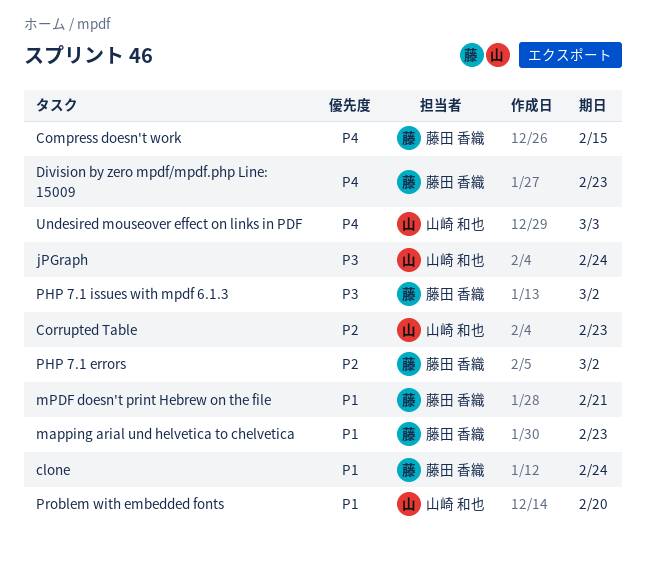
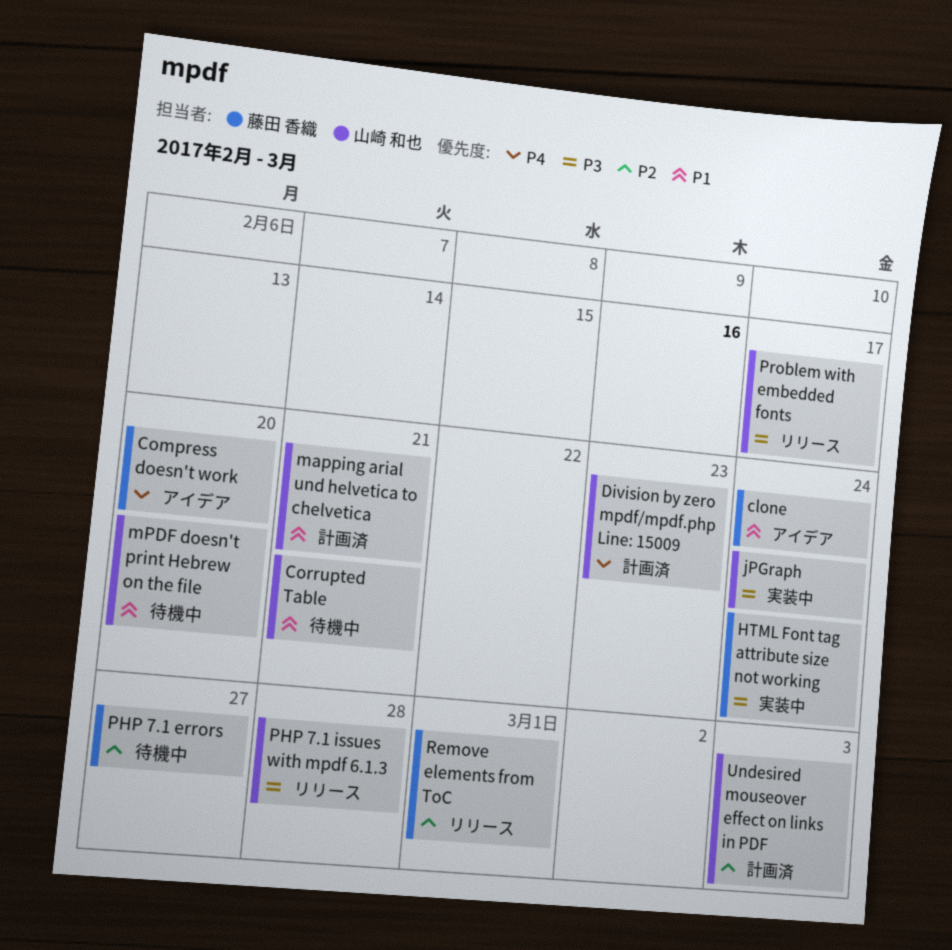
Compress doesn't work, due: Feb 15 -> Feb 20
Corrupted Table, priority: P2 -> P1
Corrupted Table, due: Feb 23 -> Feb 21
Division by zero mpdf/mpdf.php Line: 15009, owner: 藤田 香織 -> 山崎 和也
HTML Font tag attribute size not working: none -> present
mapping arial und helvetica to chelvetica, owner: 藤田 香織 -> 山崎 和也
mapping arial und helvetica to chelvetica, due: Feb 23 -> Feb 21
mPDF doesn't print Hebrew on the file, owner: 藤田 香織 -> 山崎 和也
mPDF doesn't print Hebrew on the file, due: Feb 21 -> Feb 20
PHP 7.1 errors, due: Mar 2 -> Feb 27
PHP 7.1 issues with mpdf 6.1.3, owner: 藤田 香織 -> 山崎 和也
PHP 7.1 issues with mpdf 6.1.3, due: Mar 2 -> Feb 28
Problem with embedded fonts, priority: P1 -> P3
Problem with embedded fonts, due: Feb 20 -> Feb 17
Remove elements from ToC: none -> present
Undesired mouseover effect on links in PDF, priority: P4 -> P2

